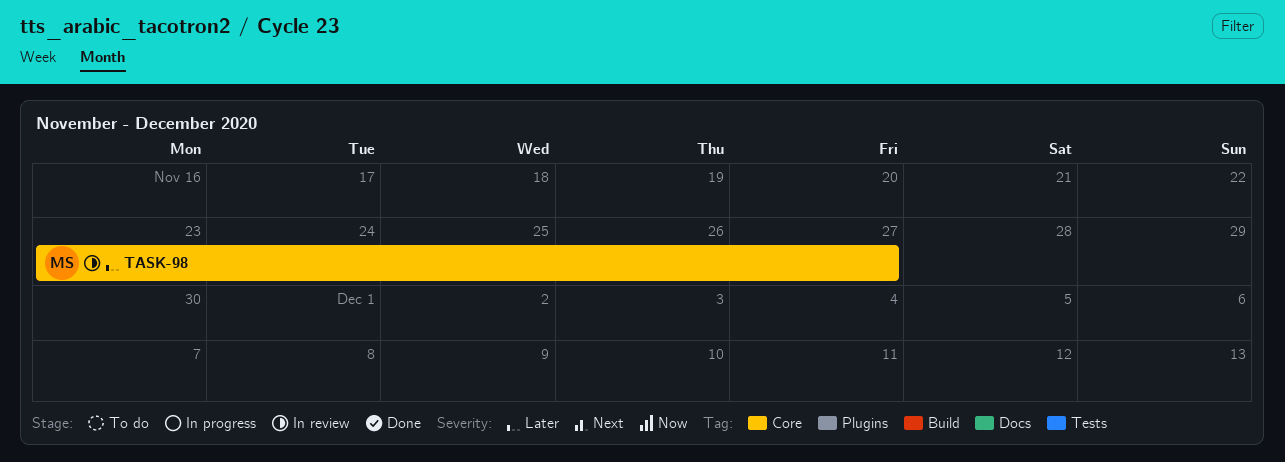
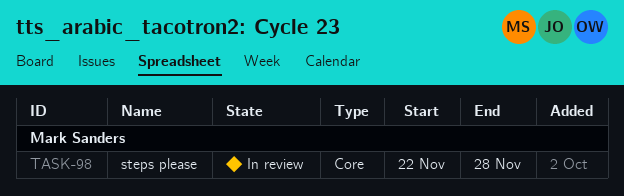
TASK-98, start: Nov 23 -> Nov 22
TASK-98, due: Nov 27 -> Nov 28

